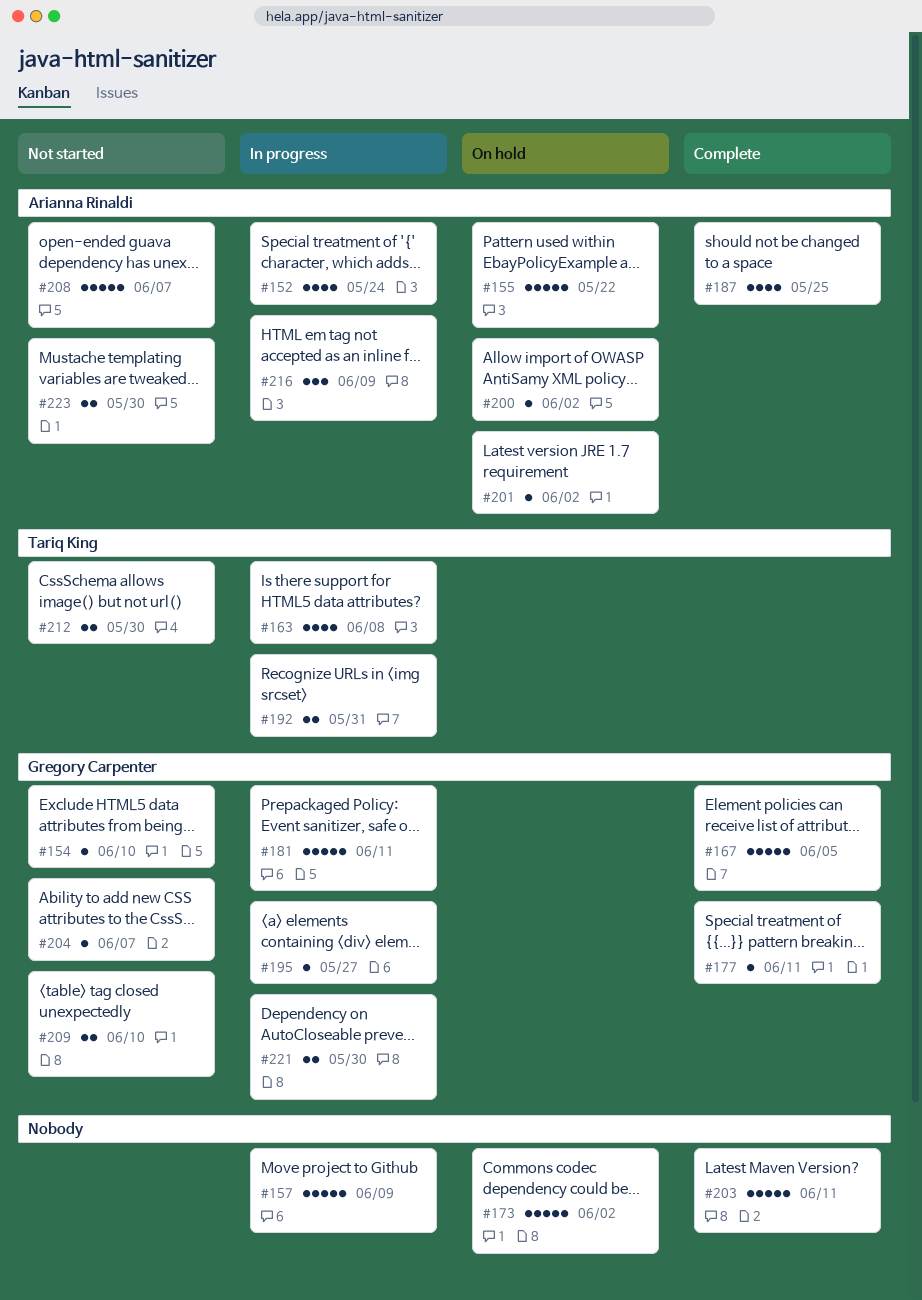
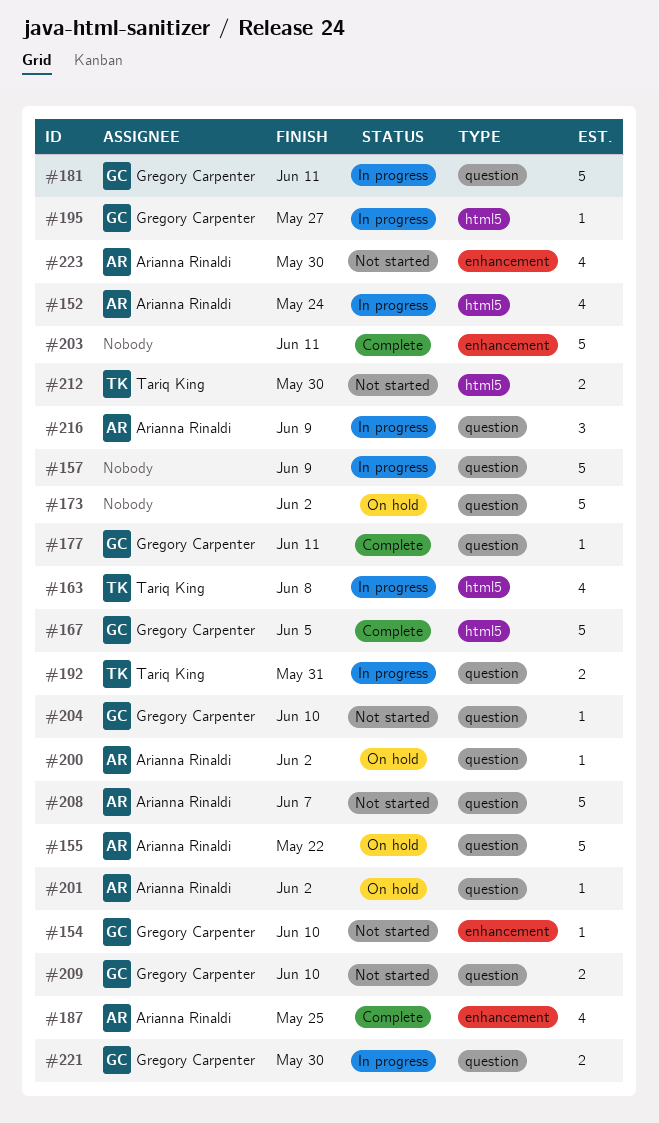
#204, due: Jun 7 -> Jun 10
#223, estimate: 2 -> 4

